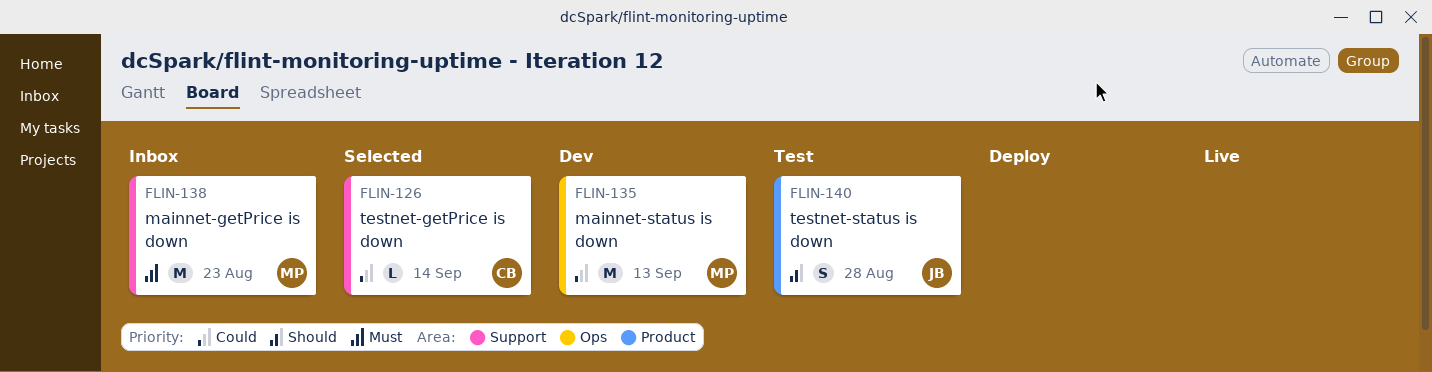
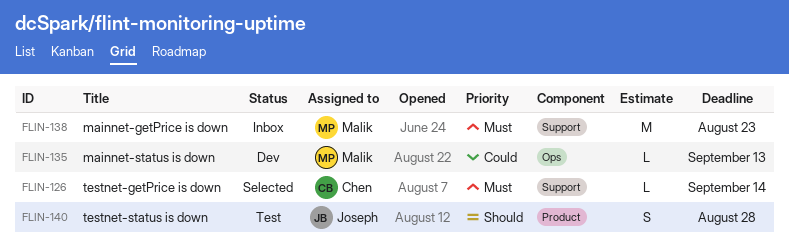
FLIN-126, priority: Could -> Must
FLIN-135, estimate: M -> L

